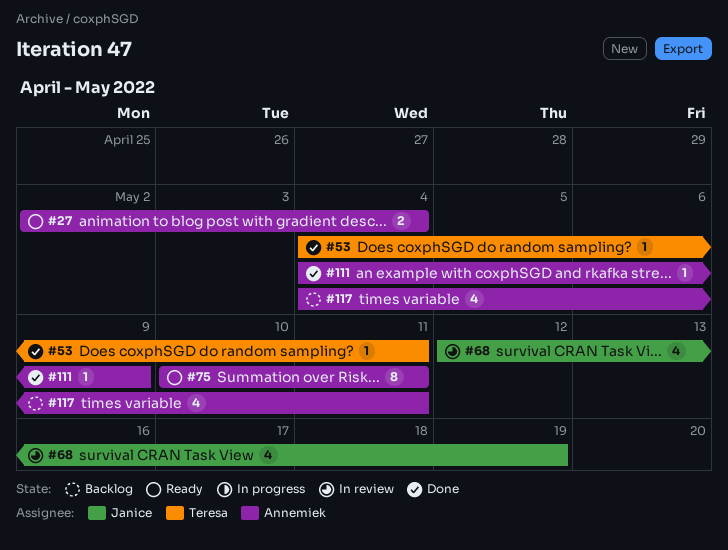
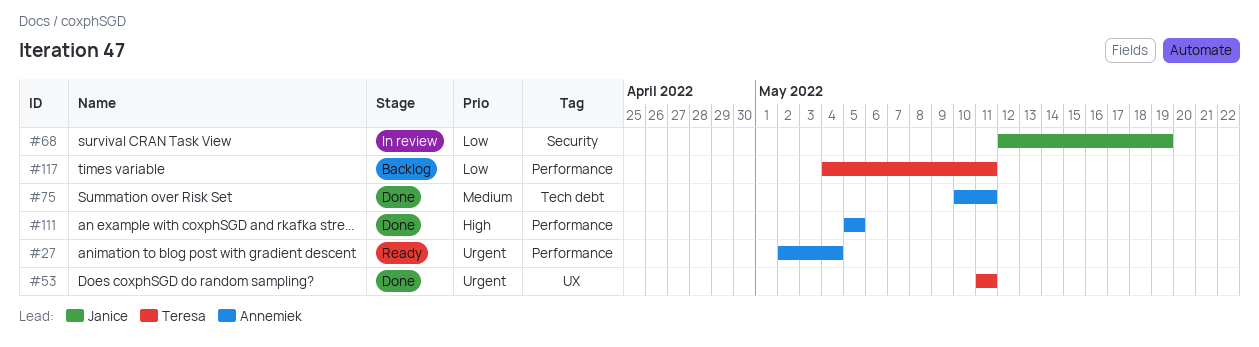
#53, start: May 4 -> May 11
#75, status: Ready -> Done
#111, start: May 4 -> May 5
#111, due: May 9 -> May 5
#117, owner: Annemiek -> Teresa

